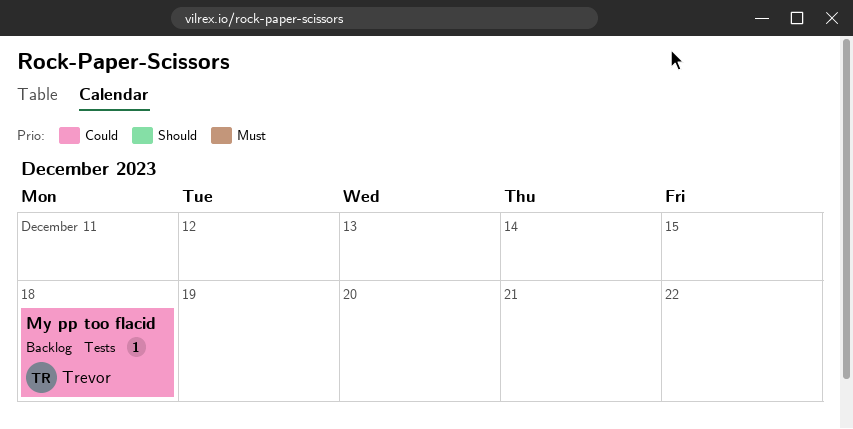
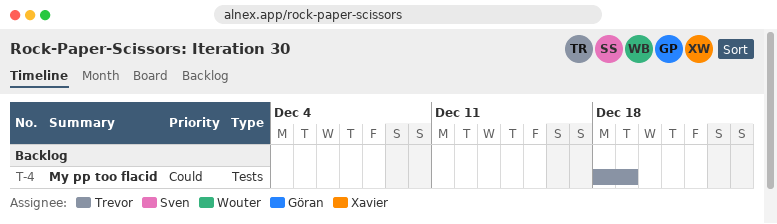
My pp too flacid, due: Dec 18 -> Dec 19

